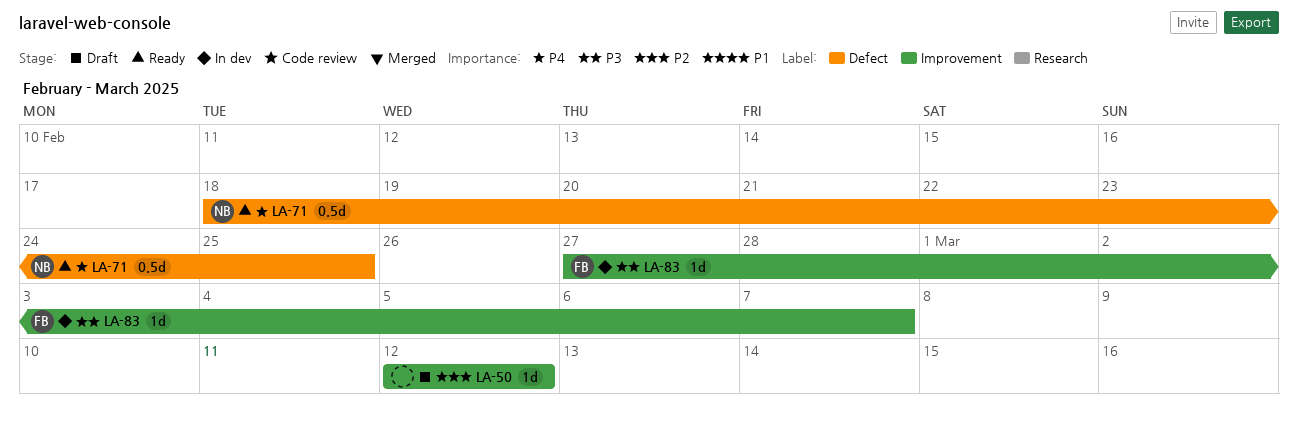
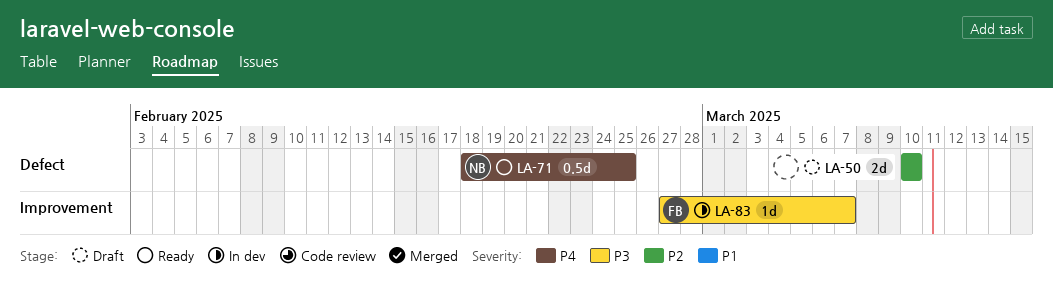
LA-50, label: Improvement -> Defect
LA-50, estimate: 1d -> 2d
LA-50, start: Mar 12 -> Mar 10
LA-50, due: Mar 12 -> Mar 10

